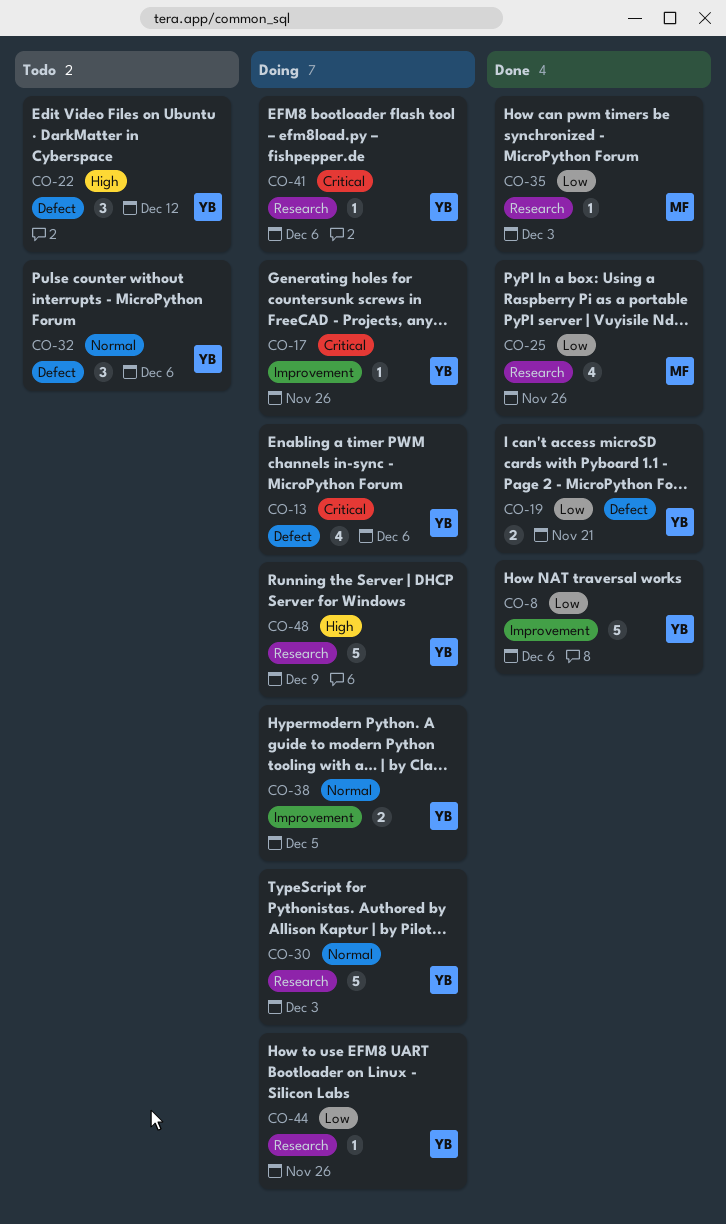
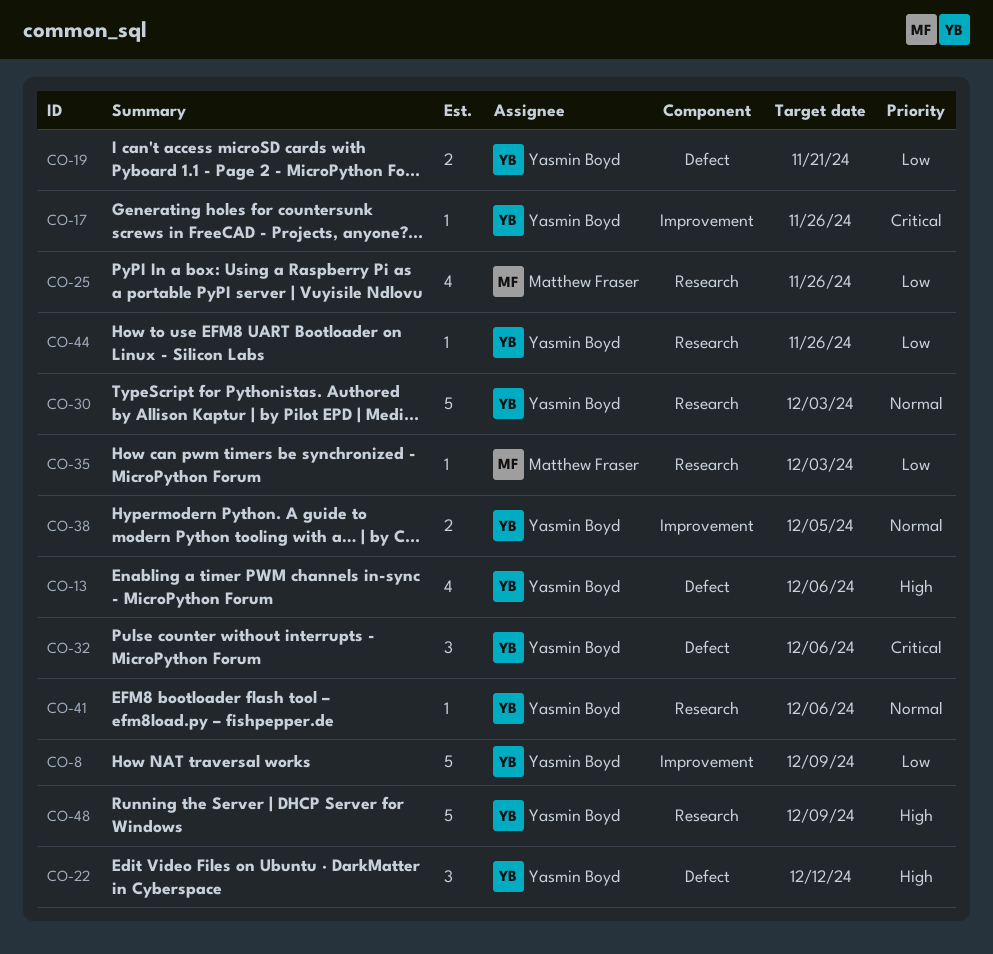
CO-8, due: Dec 6 -> Dec 9
CO-13, priority: Critical -> High
CO-32, priority: Normal -> Critical
CO-41, priority: Critical -> Normal

